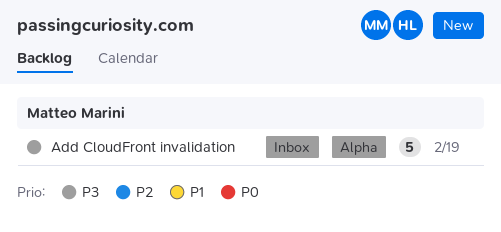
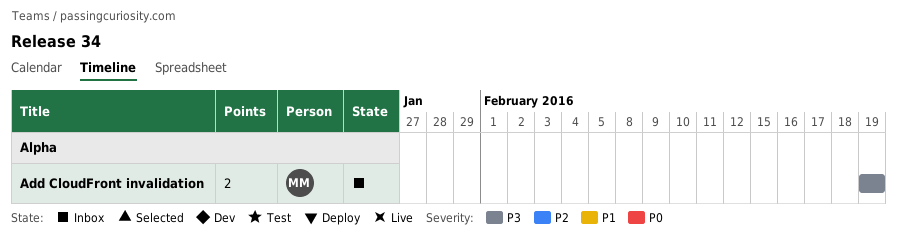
Add CloudFront invalidation, estimate: 5 -> 2

